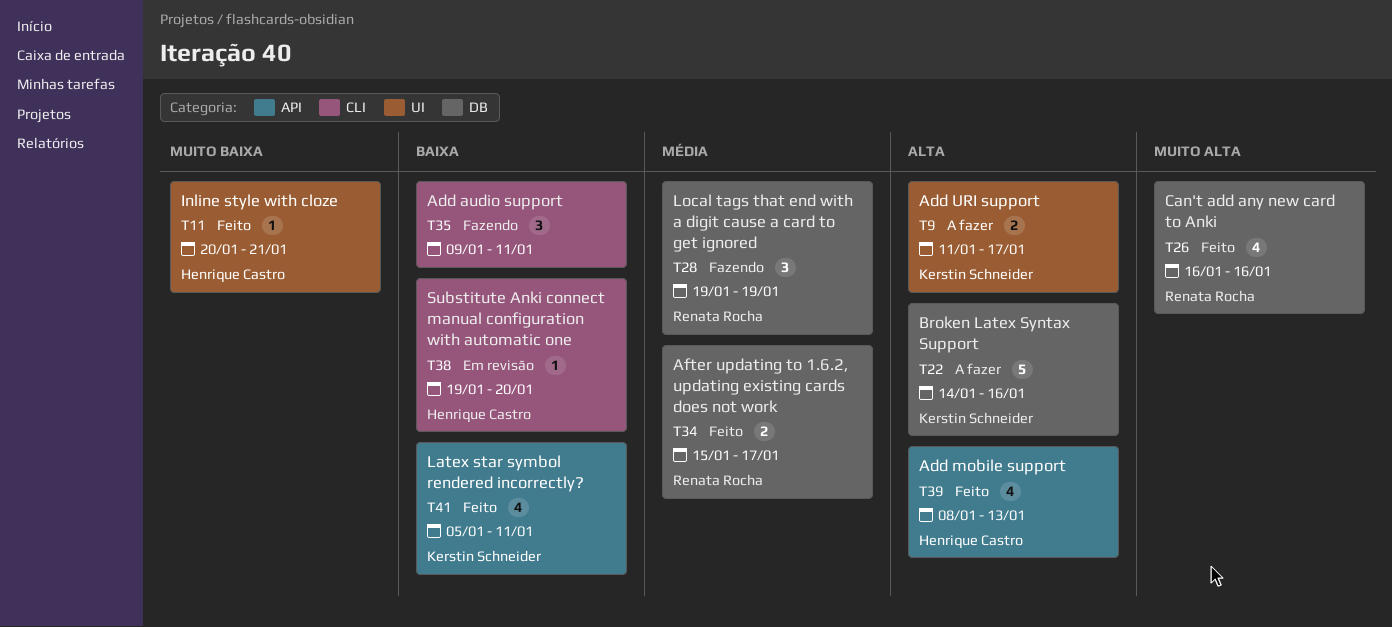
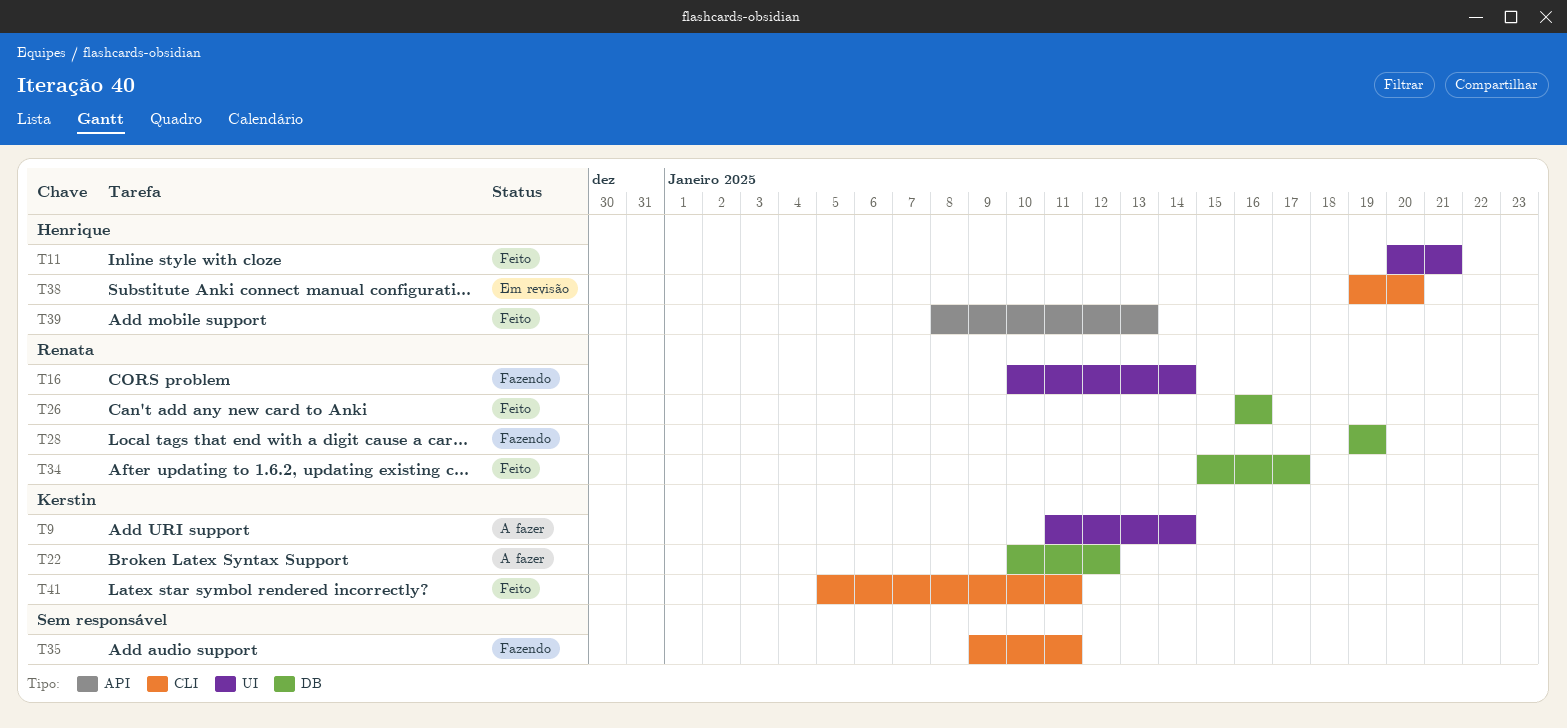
T9, due: Jan 17 -> Jan 14
T16: none -> present
T22, start: Jan 14 -> Jan 10
T22, due: Jan 16 -> Jan 12
T41, label: API -> CLI

